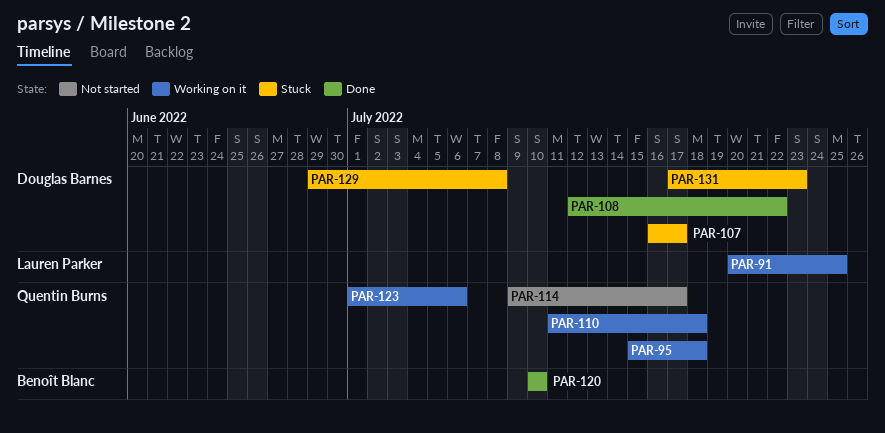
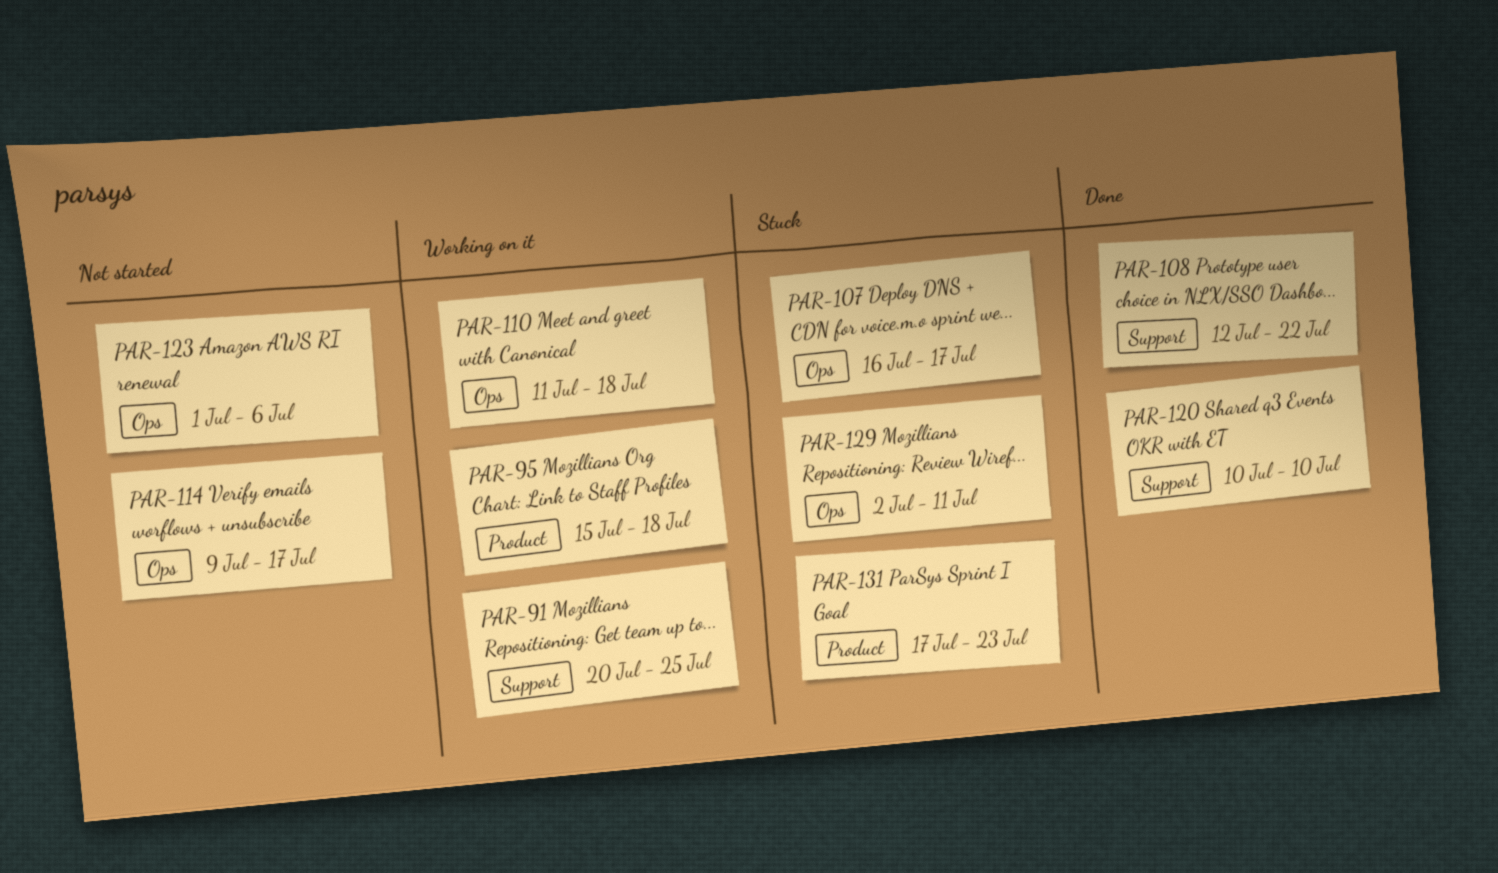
PAR-123, status: Working on it -> Not started
PAR-129, start: Jun 29 -> Jul 2
PAR-129, due: Jul 8 -> Jul 11

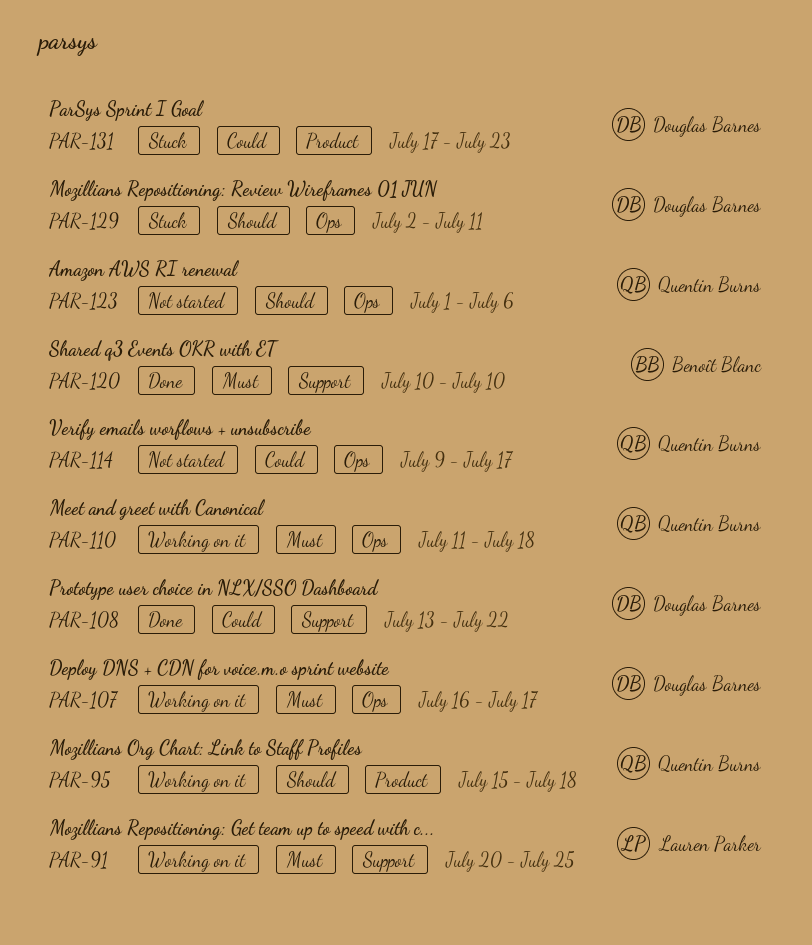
PAR-107, status: Stuck -> Working on it
PAR-108, start: Jul 12 -> Jul 13

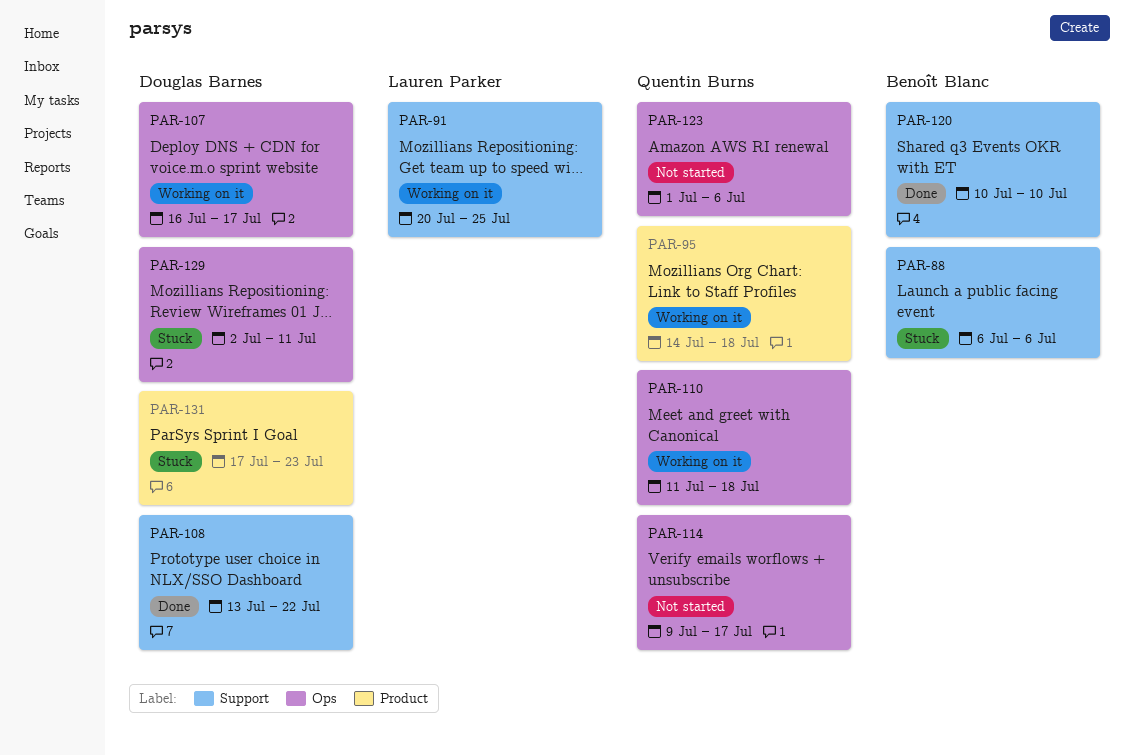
PAR-88: none -> present
PAR-95, start: Jul 15 -> Jul 14

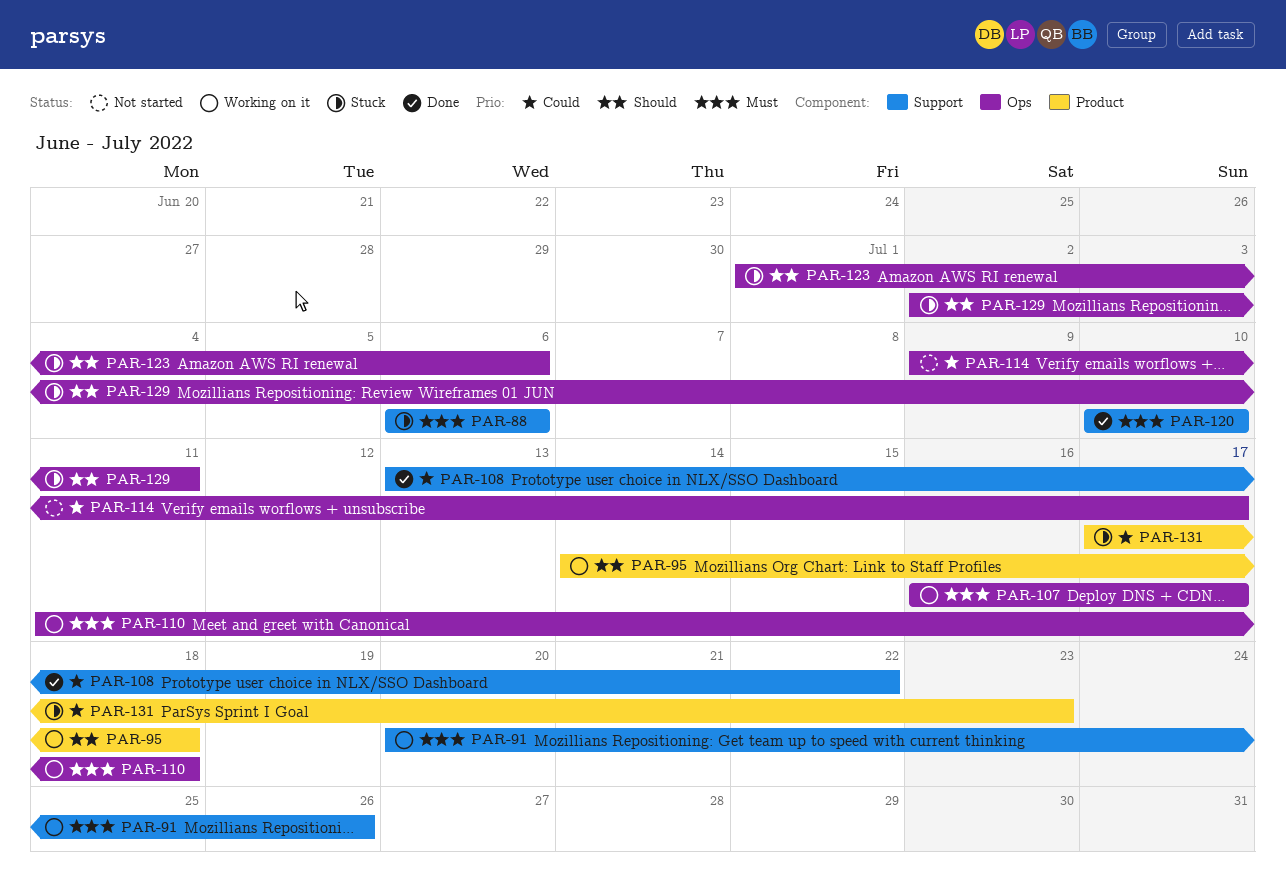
PAR-91, due: Jul 25 -> Jul 26
PAR-123, status: Not started -> Stuck

